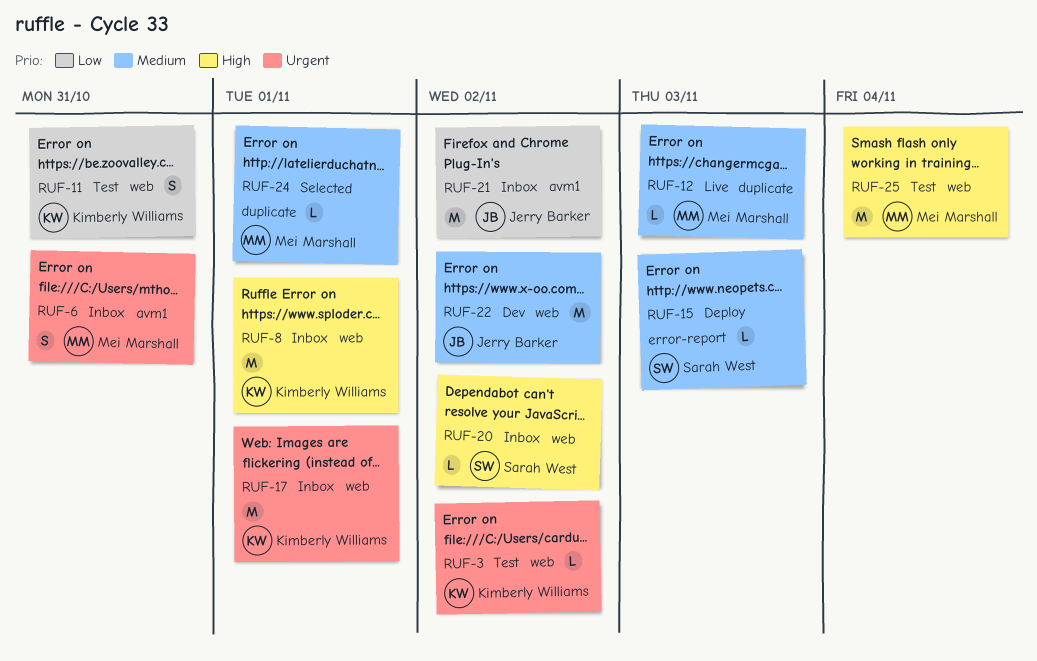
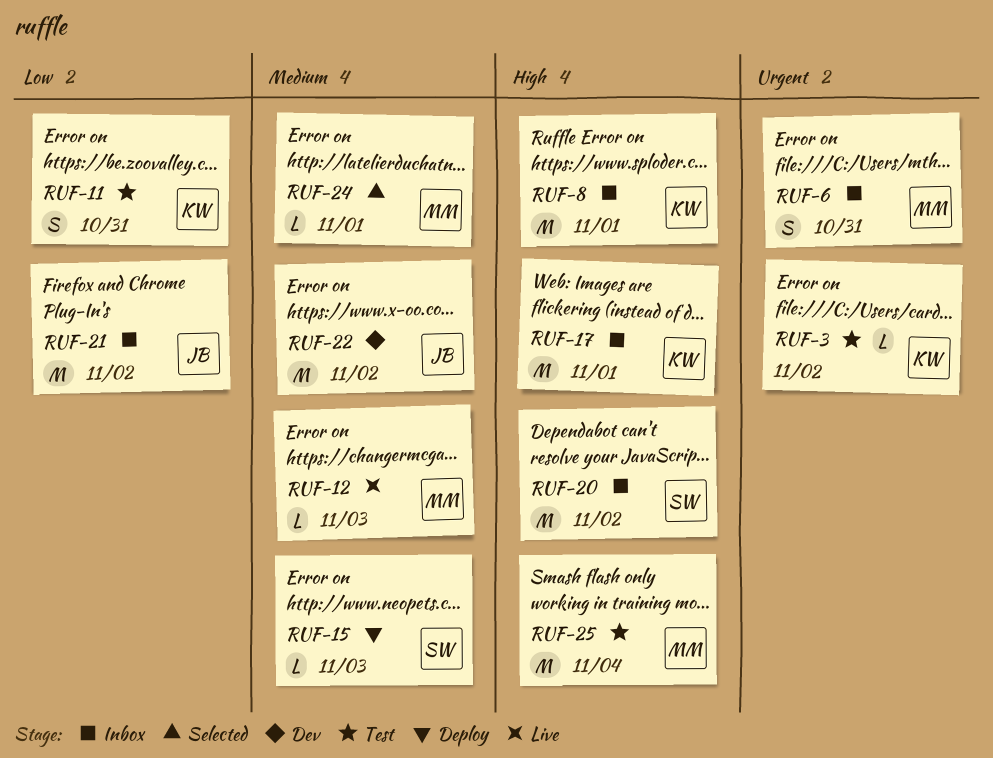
RUF-17, priority: Urgent -> High
RUF-20, estimate: L -> M

